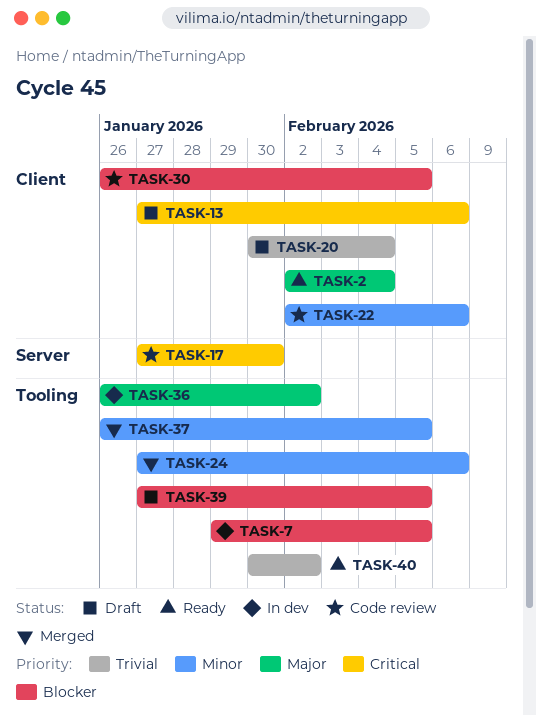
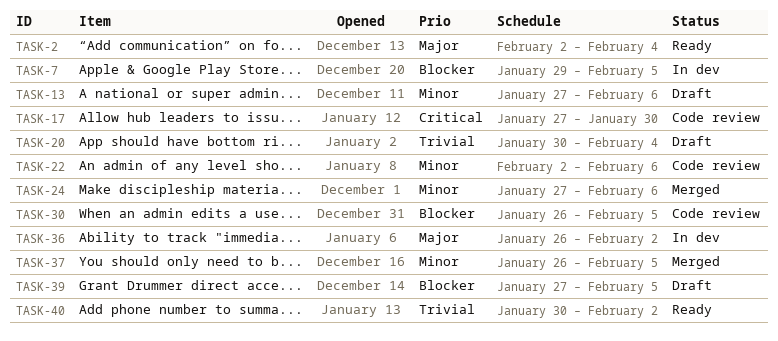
TASK-13, priority: Critical -> Minor

